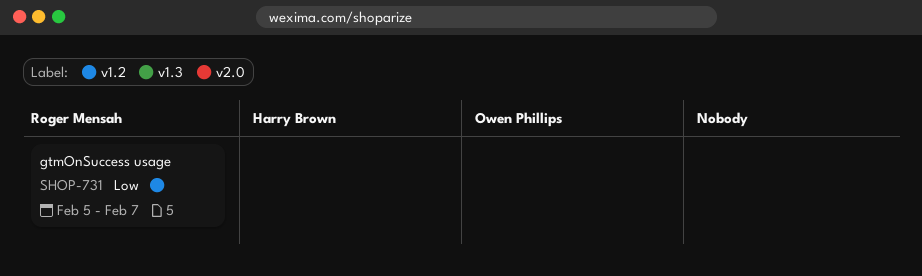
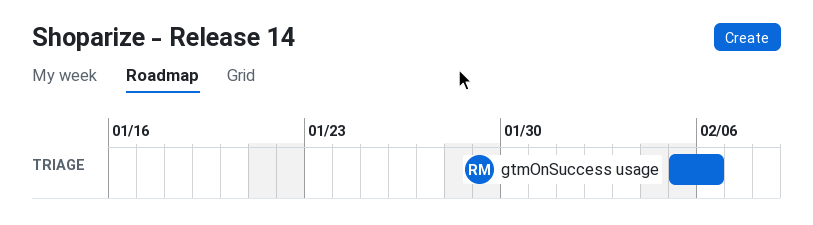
gtmOnSuccess usage, due: Feb 7 -> Feb 6

